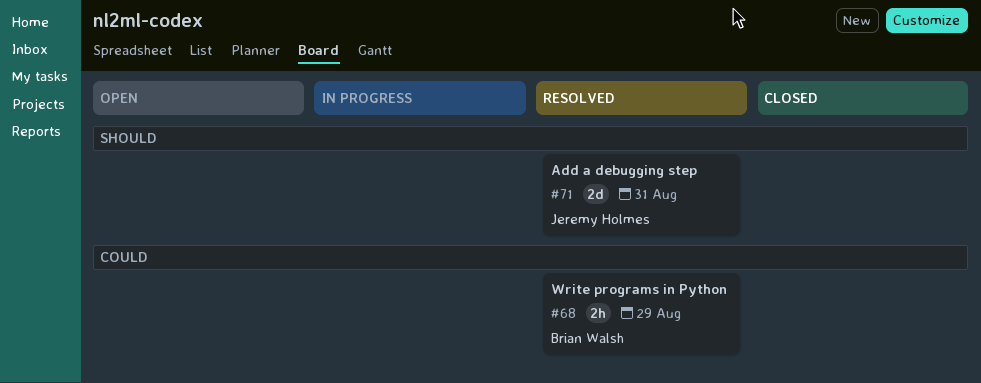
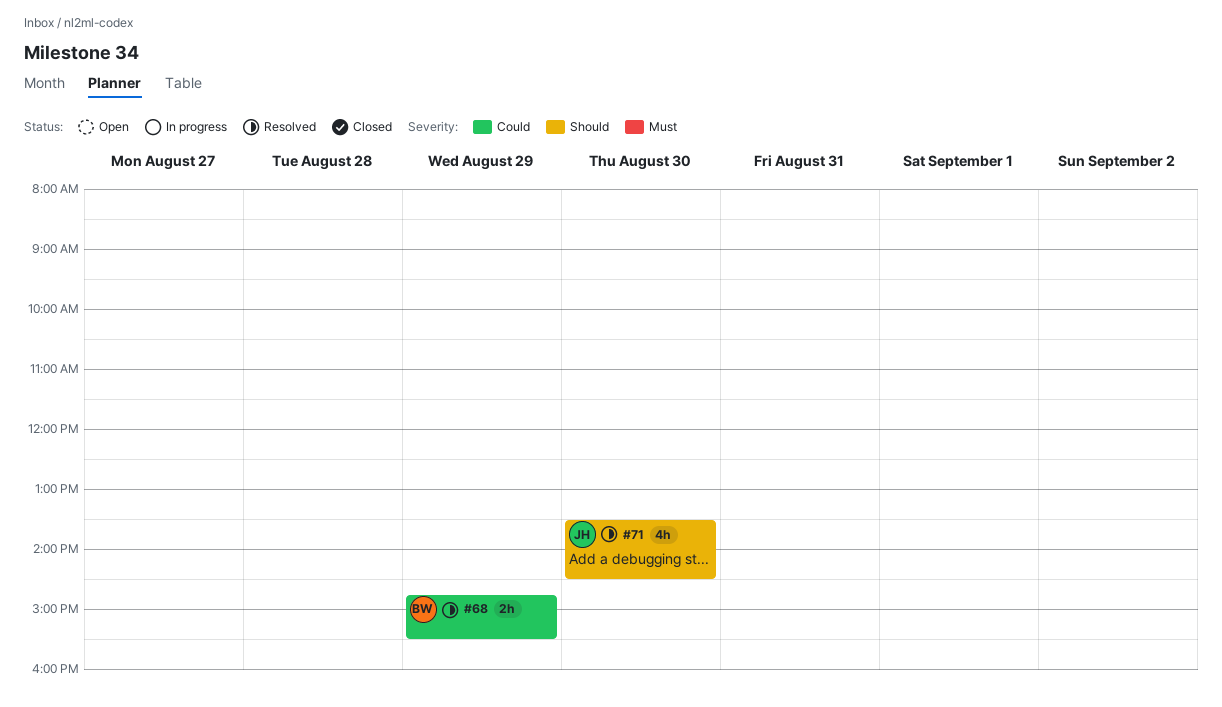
#71, estimate: 2d -> 4h
#71, day: Aug 31 -> Aug 30

